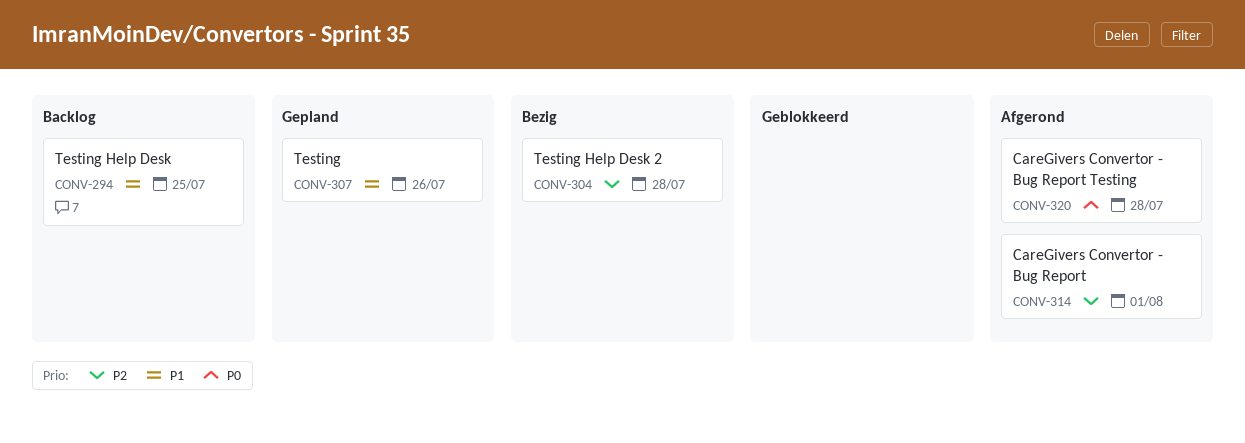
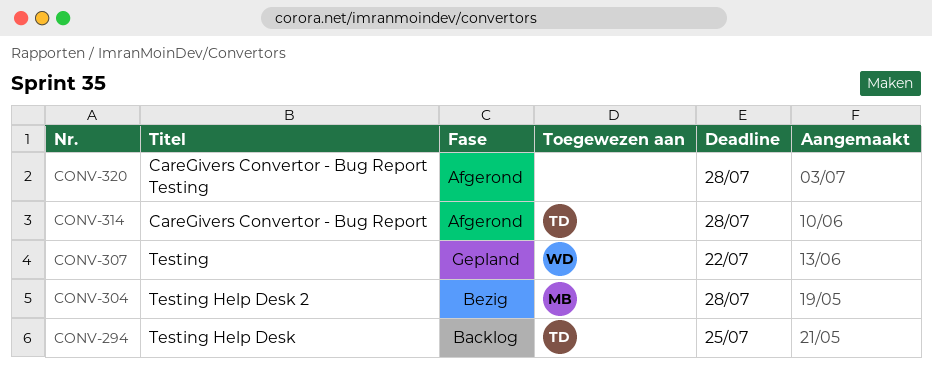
CONV-307, due: Jul 26 -> Jul 22
CONV-314, due: Aug 1 -> Jul 28

